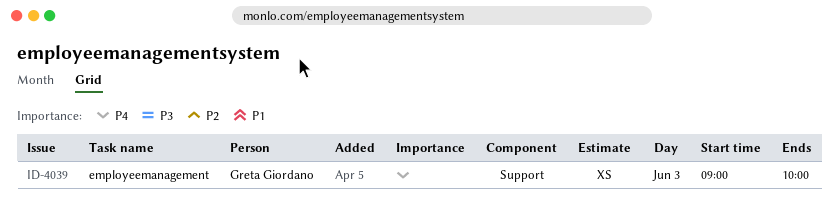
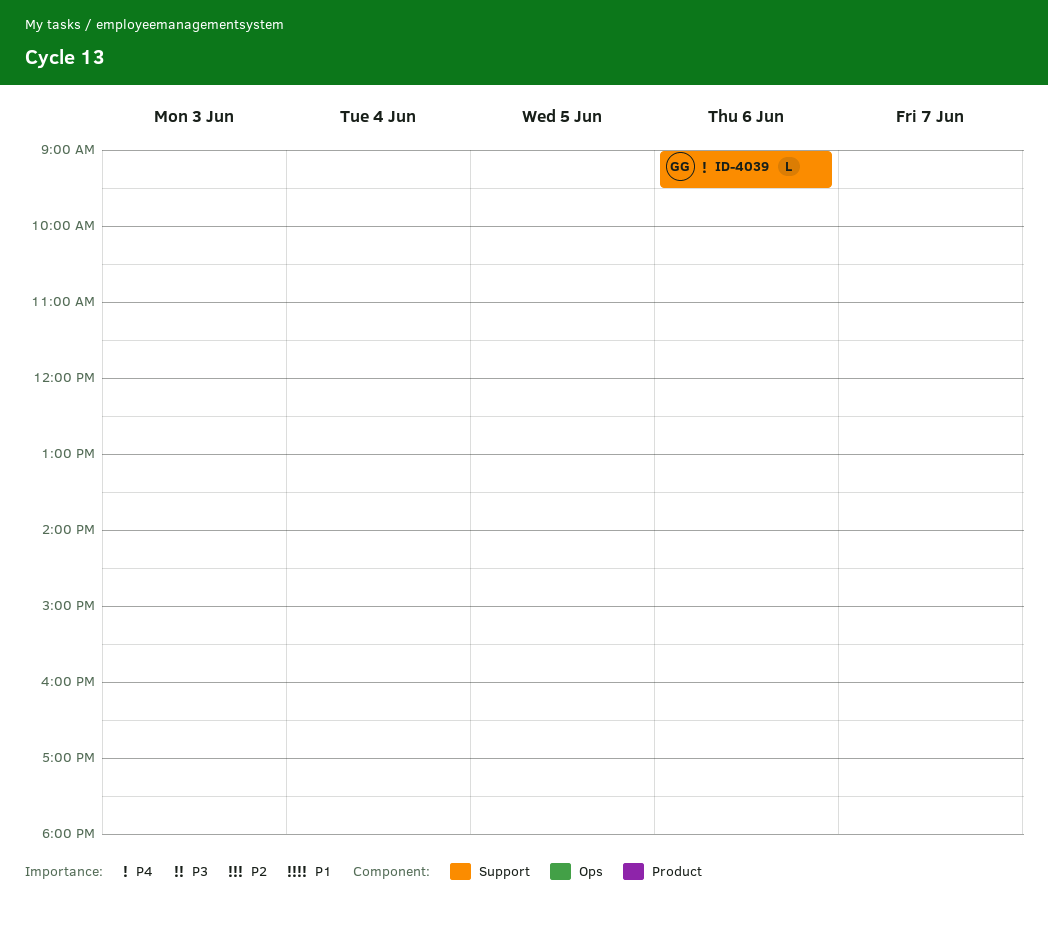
ID-4039, estimate: XS -> L
ID-4039, day: Jun 3 -> Jun 6
ID-4039, ends: 10:00 -> 09:30

